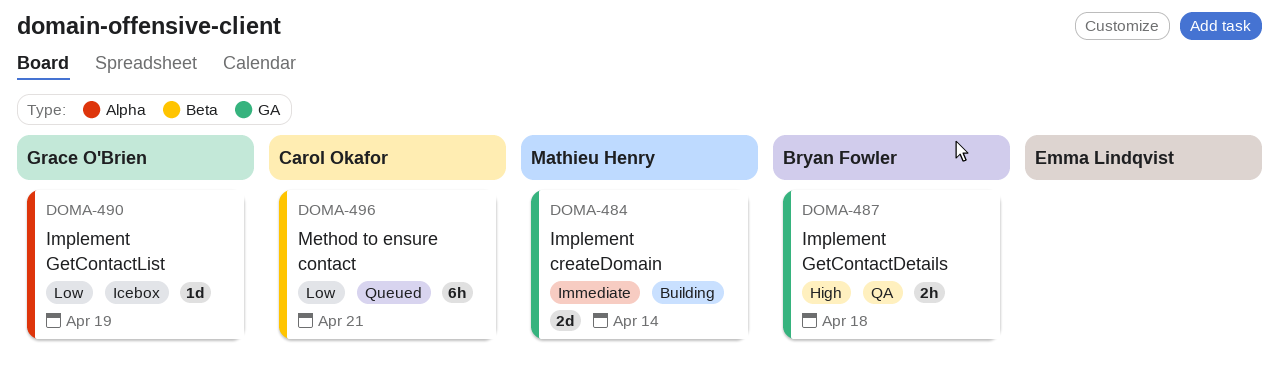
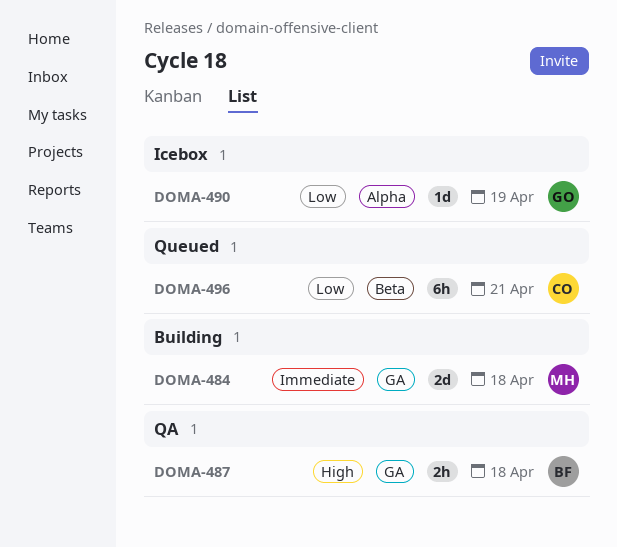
DOMA-484, due: Apr 14 -> Apr 18

